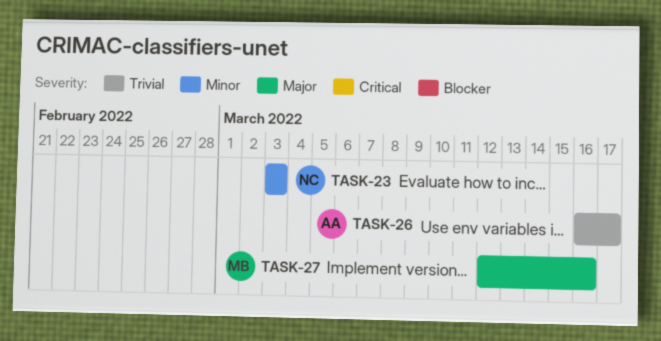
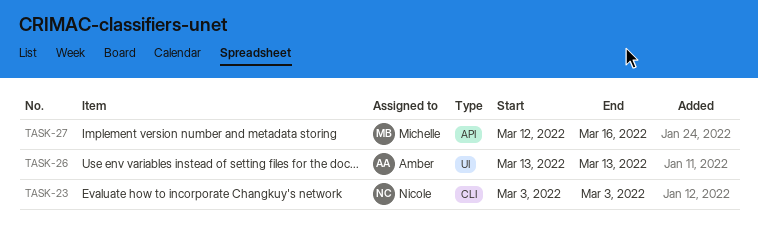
TASK-26, start: Mar 16 -> Mar 13
TASK-26, due: Mar 17 -> Mar 13

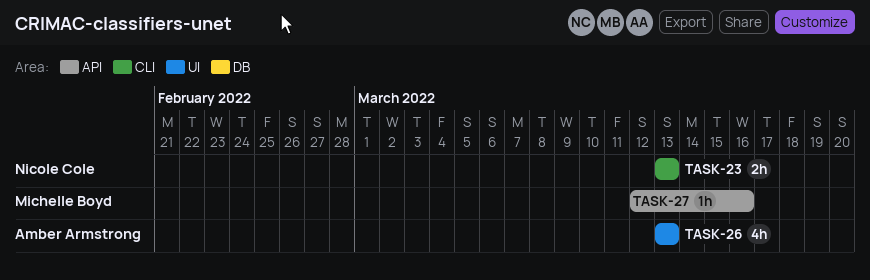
TASK-23, start: Mar 3 -> Mar 13
TASK-23, due: Mar 3 -> Mar 13

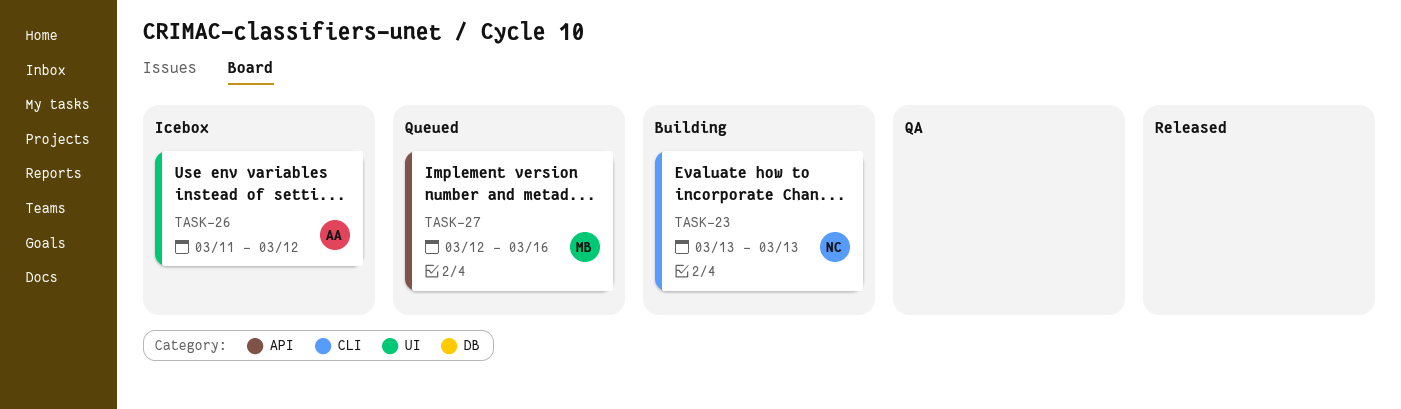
TASK-26, start: Mar 13 -> Mar 11
TASK-26, due: Mar 13 -> Mar 12

